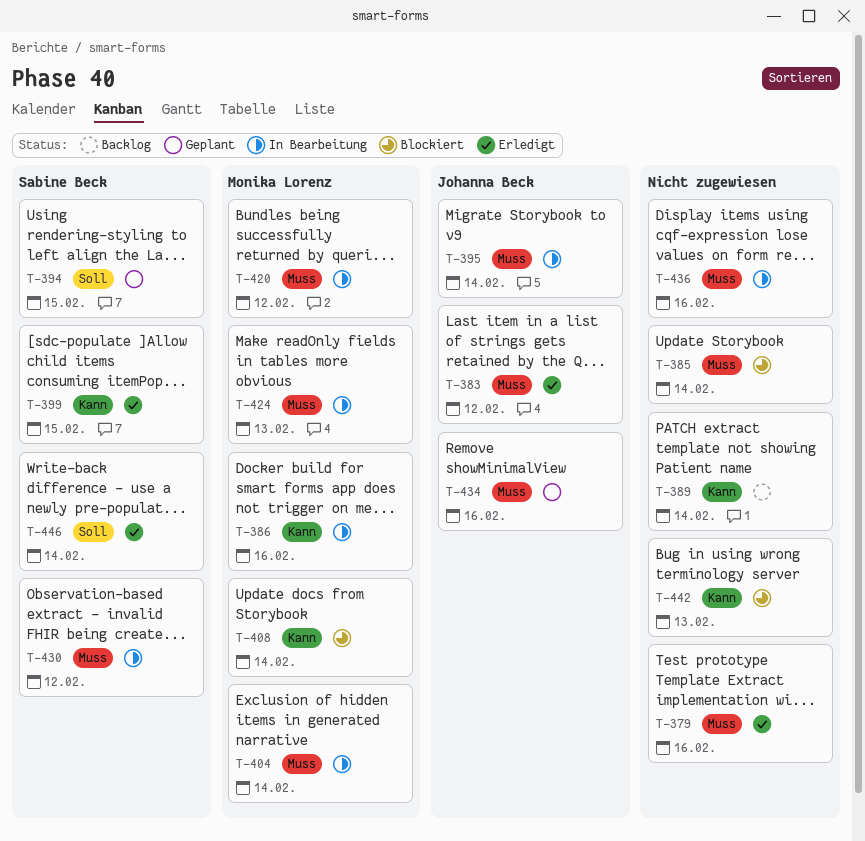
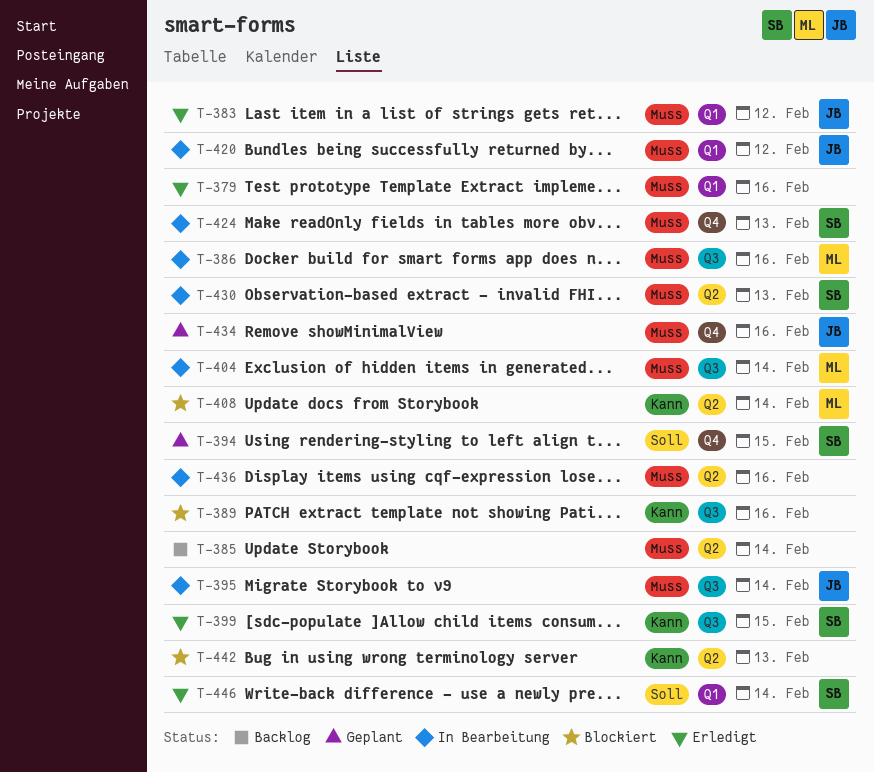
T-385, status: Blockiert -> Backlog
T-386, priority: Kann -> Muss
T-389, status: Backlog -> Blockiert
T-389, due: Feb 14 -> Feb 16
T-420, owner: Monika Lorenz -> Johanna Beck
T-424, owner: Monika Lorenz -> Sabine Beck
T-430, due: Feb 12 -> Feb 13

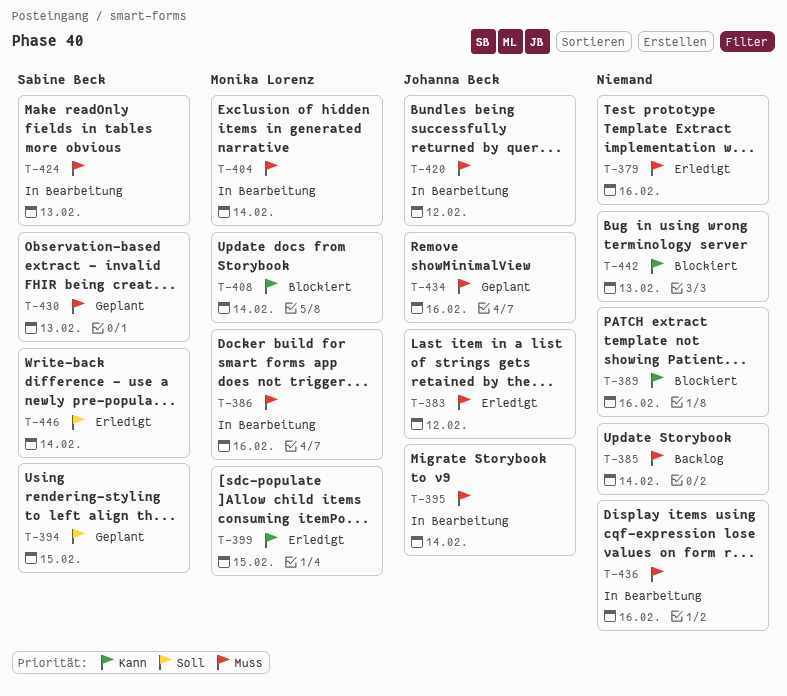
T-399, owner: Sabine Beck -> Monika Lorenz
T-430, status: In Bearbeitung -> Geplant

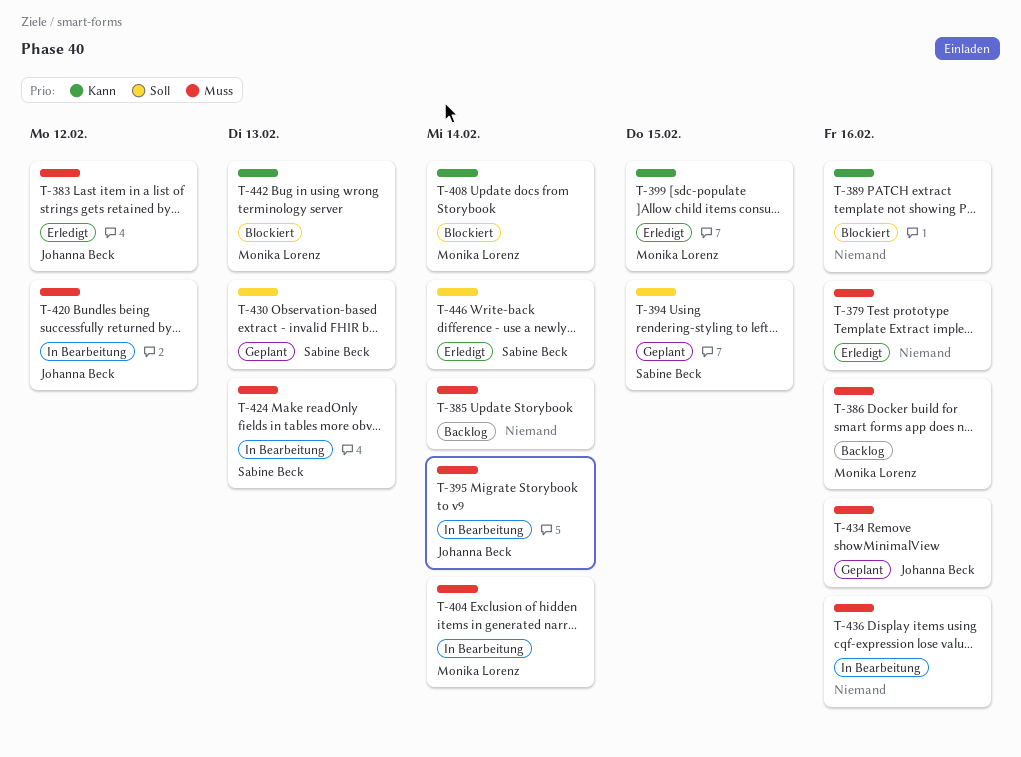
T-386, status: In Bearbeitung -> Backlog
T-430, priority: Muss -> Soll
T-442, owner: none -> Monika Lorenz

